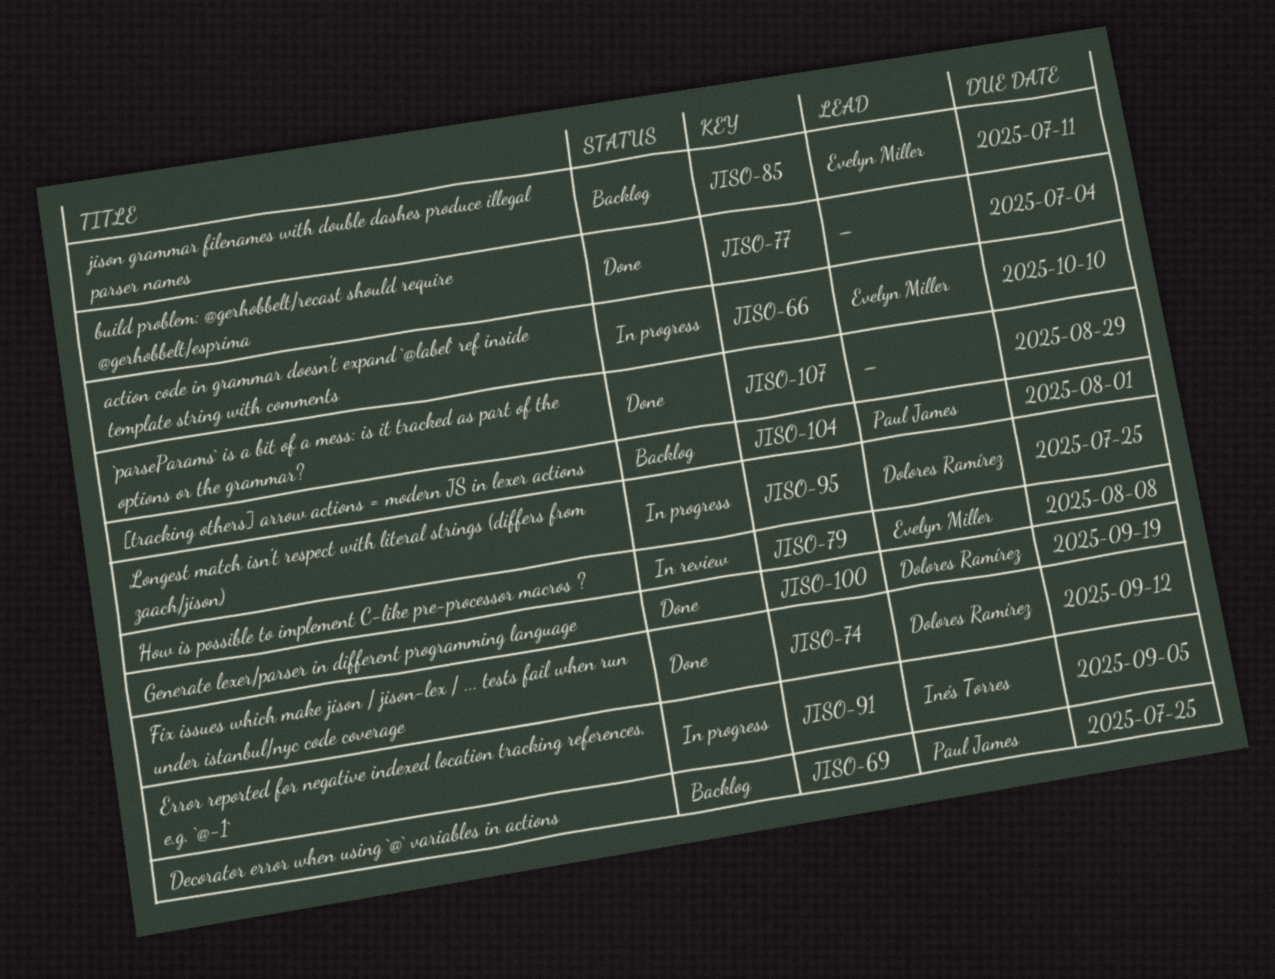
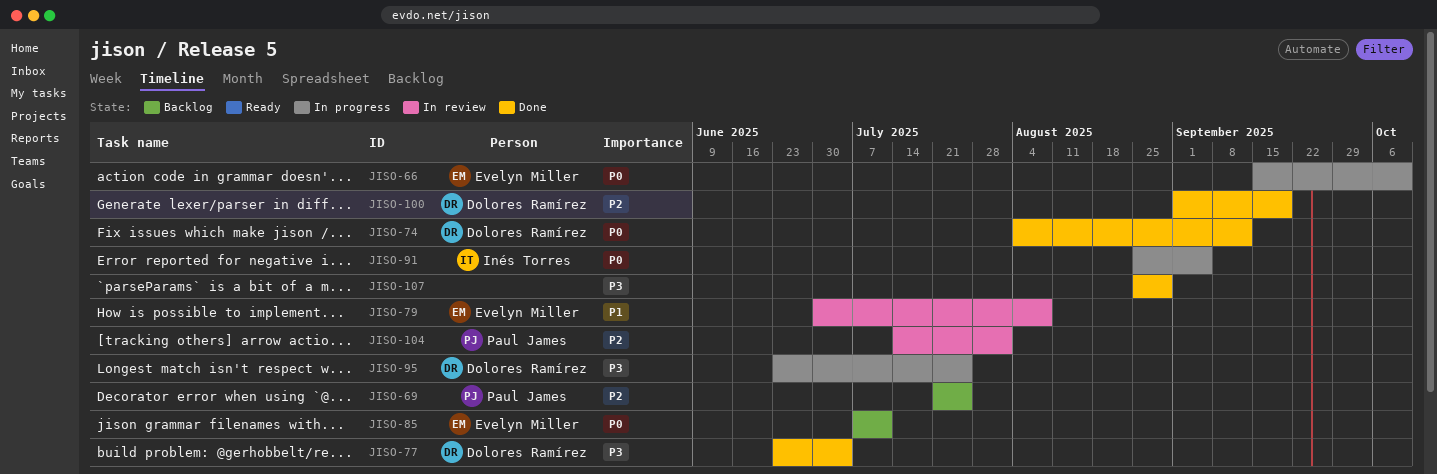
JISO-77, owner: none -> Dolores Ramírez
JISO-104, status: Backlog -> In review

